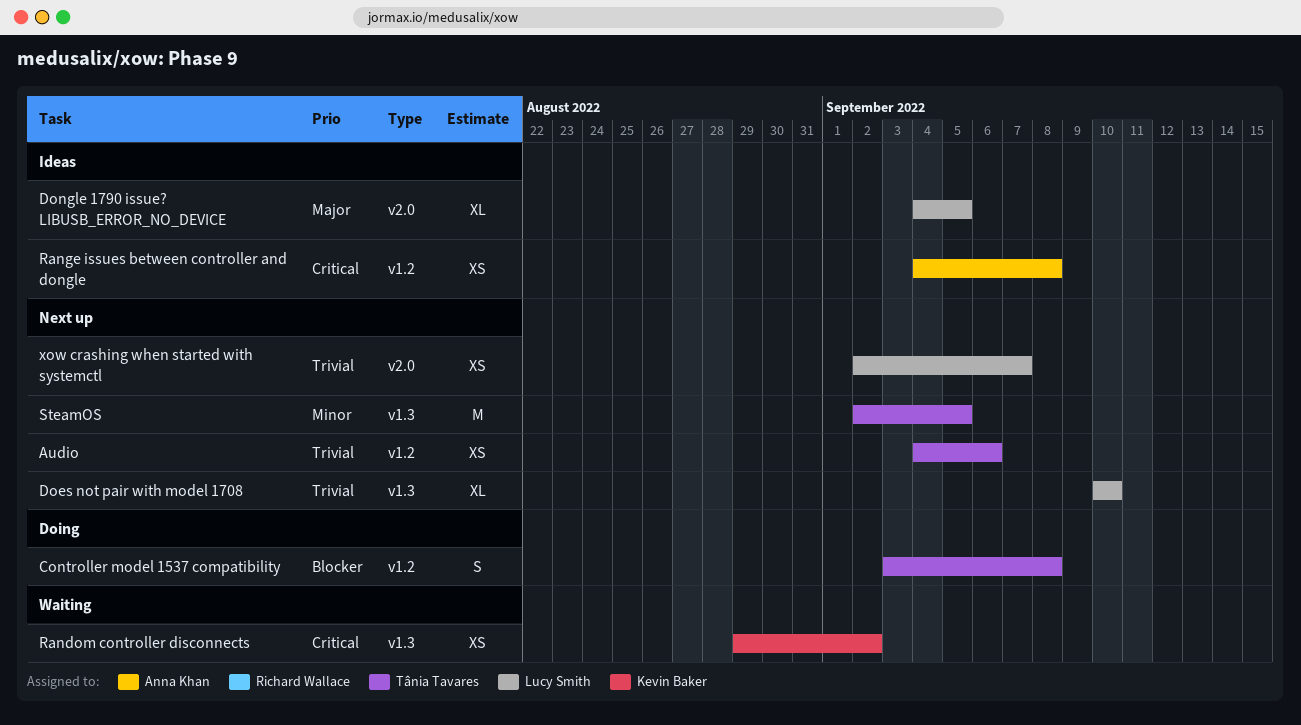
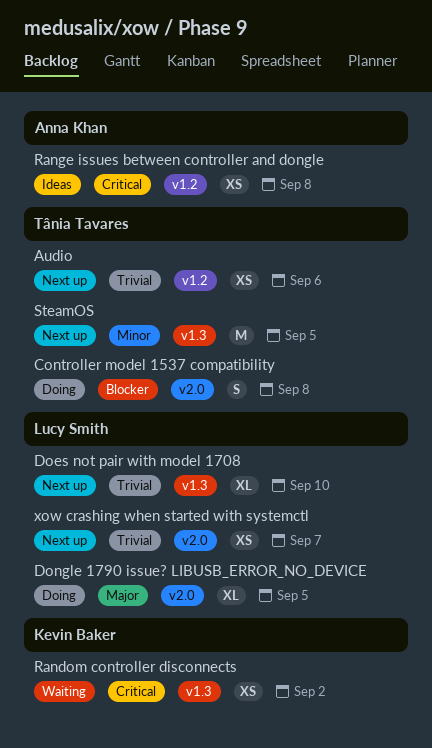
Controller model 1537 compatibility, label: v1.2 -> v2.0
Dongle 1790 issue? LIBUSB_ERROR_NO_DEVICE, status: Ideas -> Doing

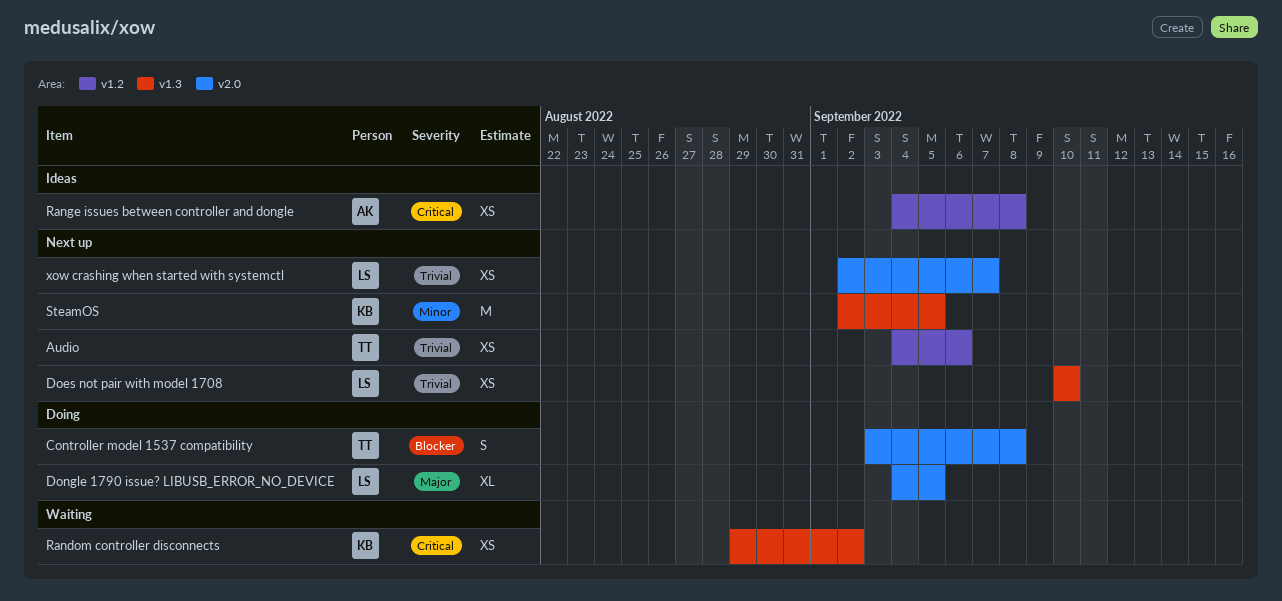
Does not pair with model 1708, estimate: XL -> XS
SteamOS, owner: Tânia Tavares -> Kevin Baker

